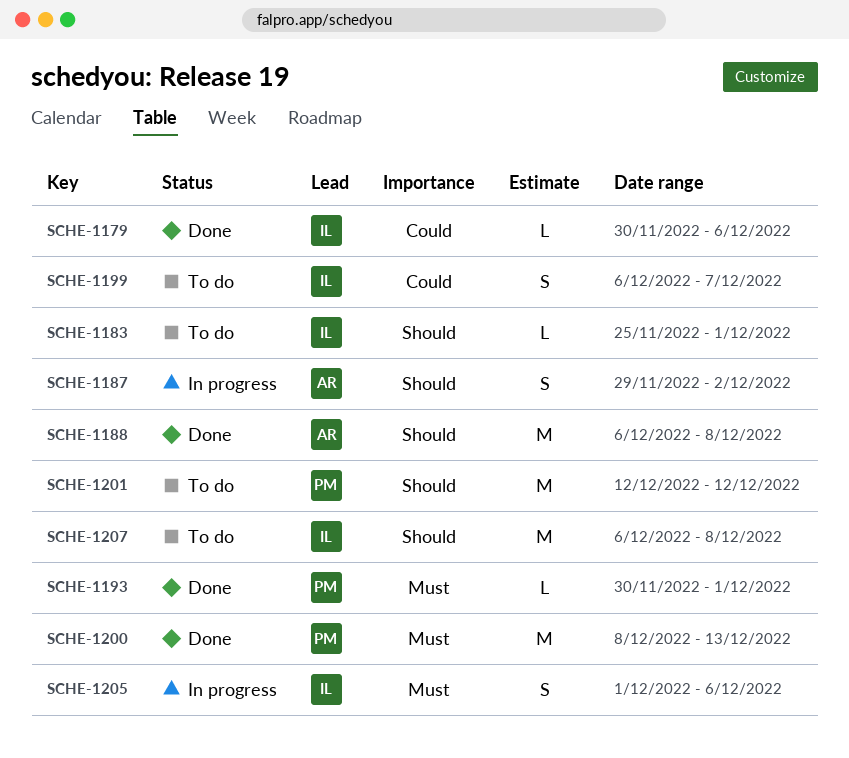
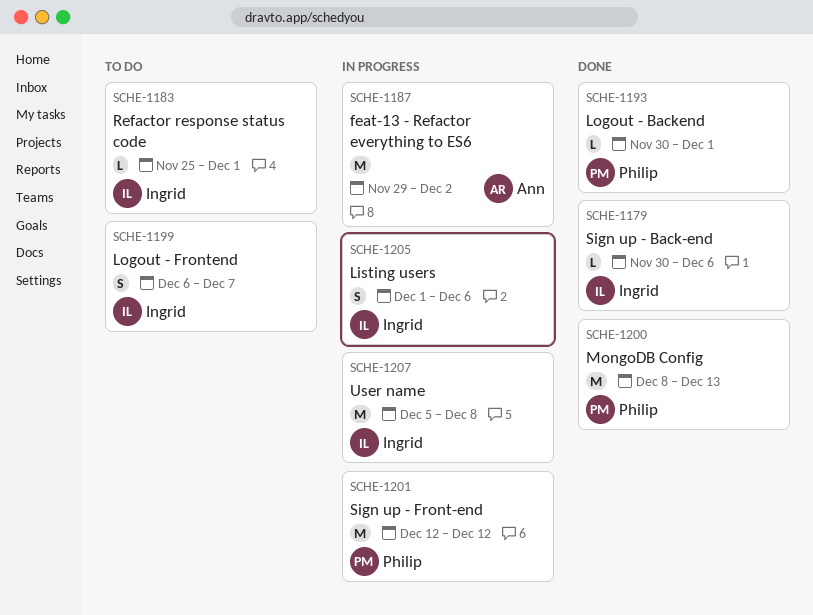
SCHE-1187, estimate: S -> M
SCHE-1188: present -> none
SCHE-1201, status: To do -> In progress
SCHE-1207, status: To do -> In progress
SCHE-1207, start: Dec 6 -> Dec 5

